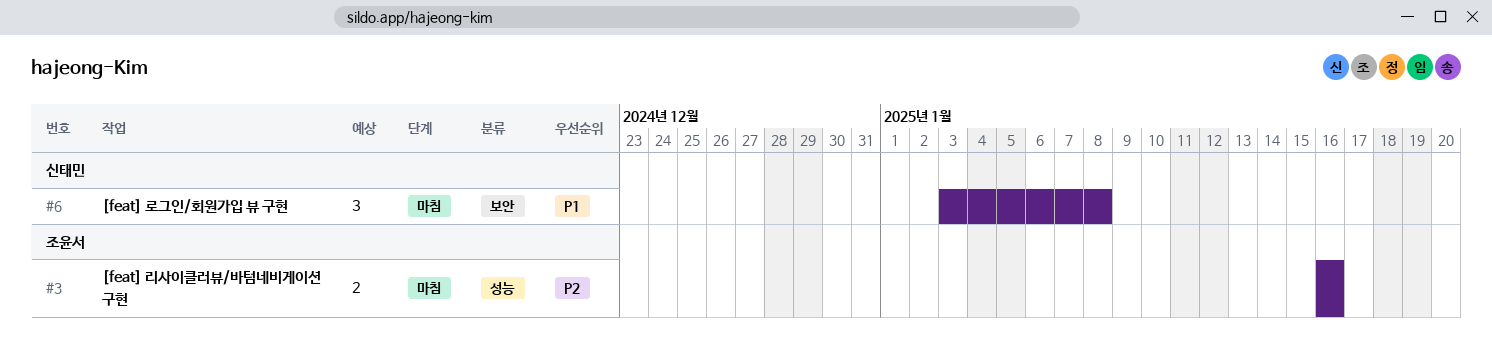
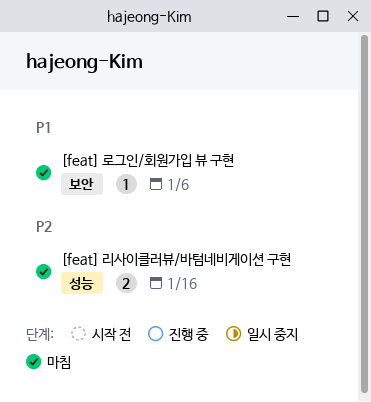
[feat] 로그인/회원가입 뷰 구현, estimate: 3 -> 1
[feat] 로그인/회원가입 뷰 구현, due: Jan 8 -> Jan 6

